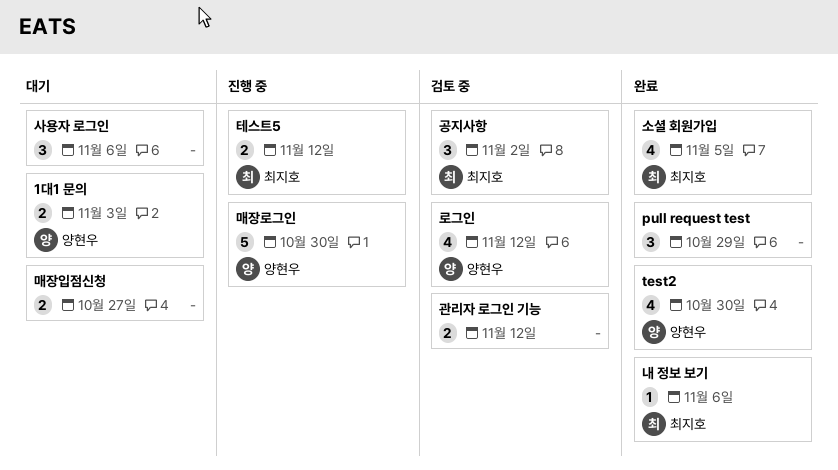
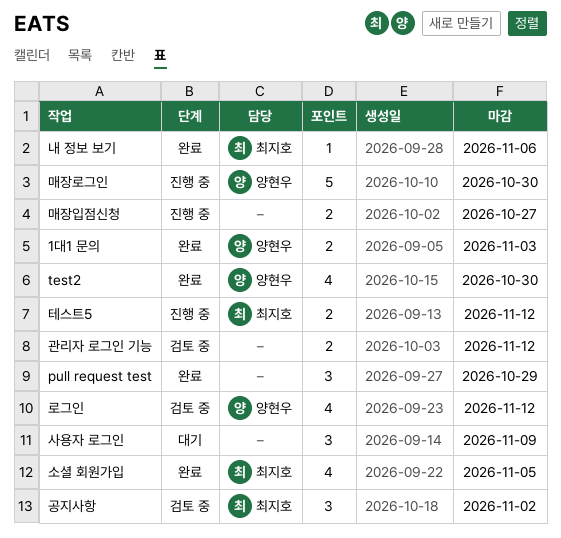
1대1 문의, status: 대기 -> 완료
매장입점신청, status: 대기 -> 진행 중
사용자 로그인, due: Nov 6 -> Nov 9

